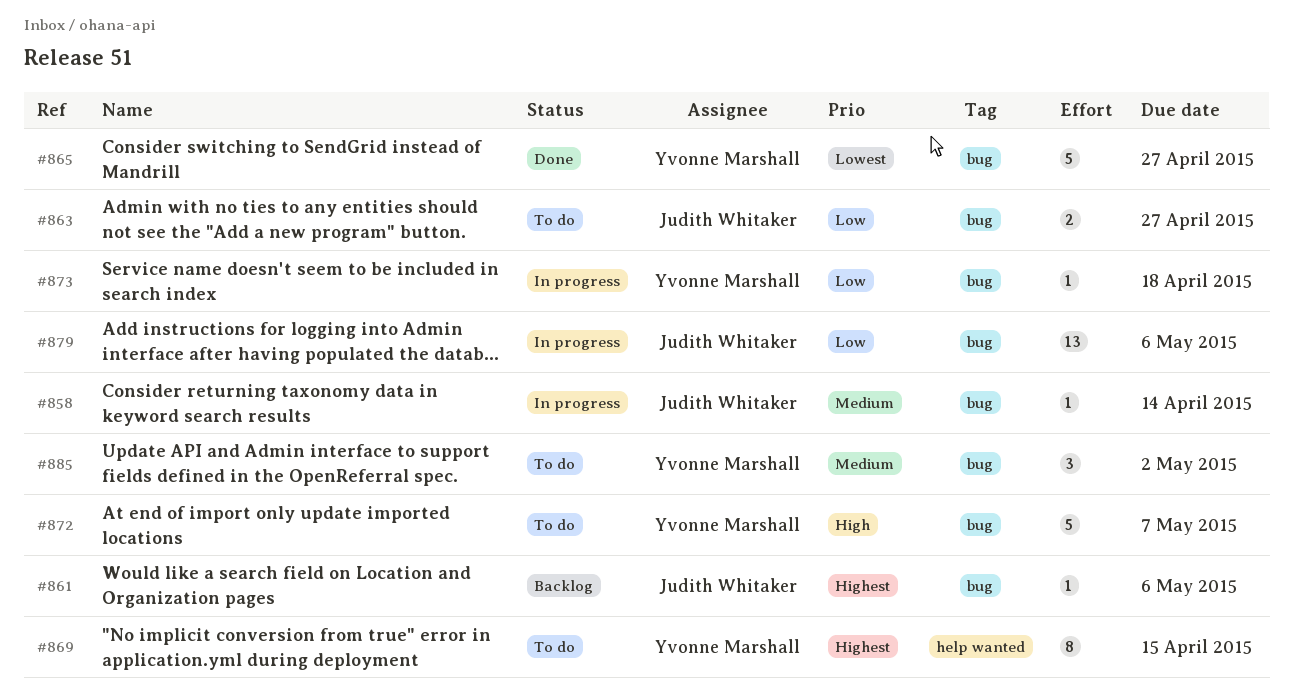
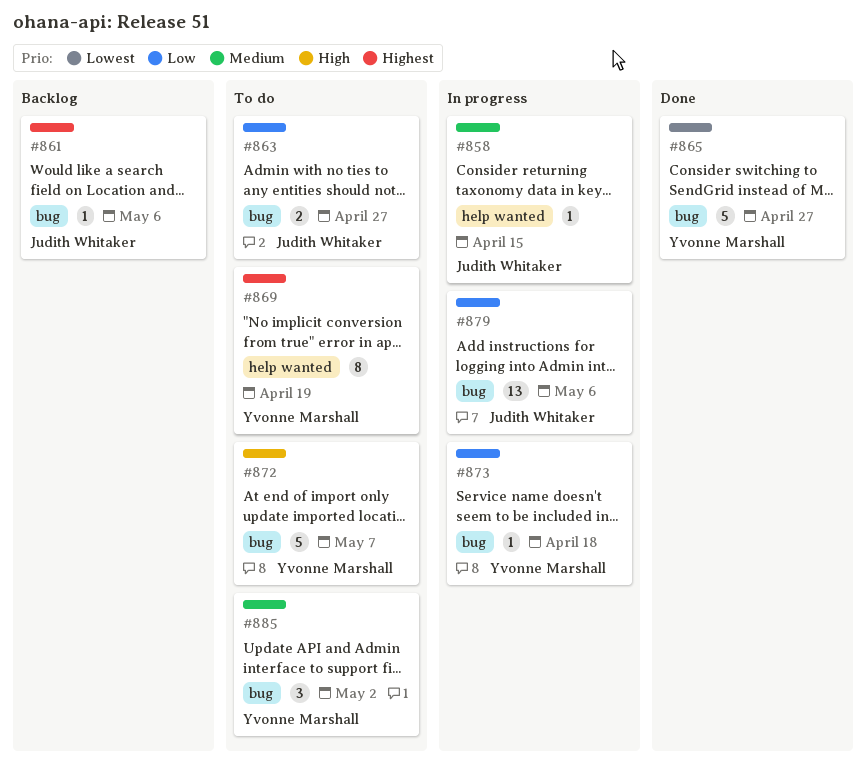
#858, label: bug -> help wanted
#858, due: Apr 14 -> Apr 15
#869, due: Apr 15 -> Apr 19

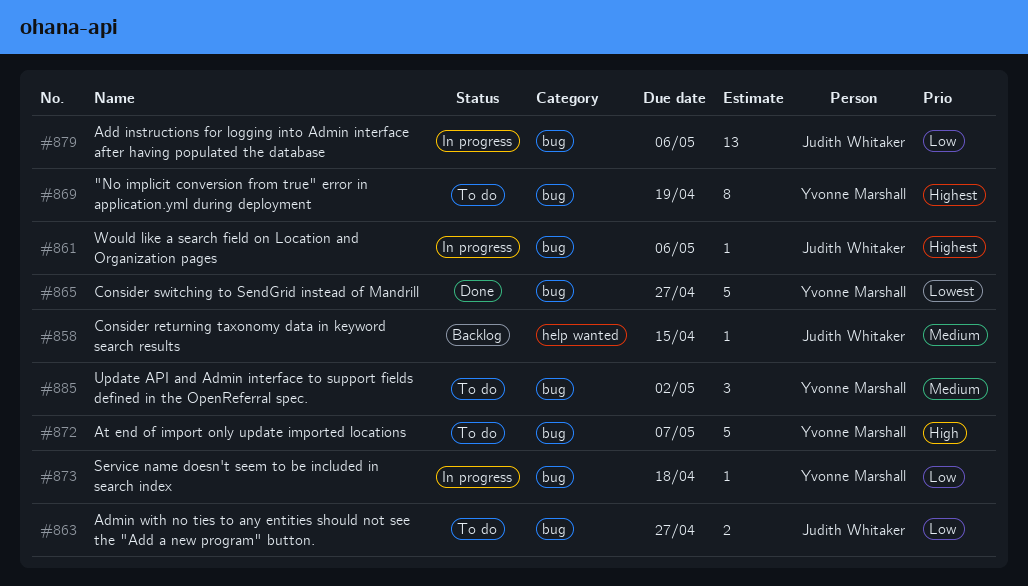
#858, status: In progress -> Backlog
#861, status: Backlog -> In progress
#869, label: help wanted -> bug

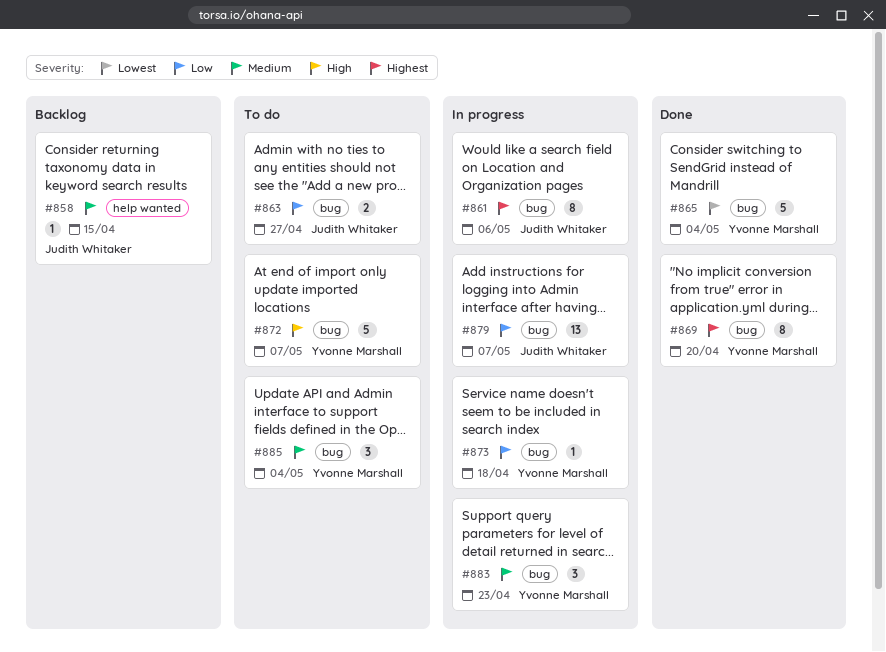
#861, estimate: 1 -> 8
#865, due: Apr 27 -> May 4
#869, status: To do -> Done
#869, due: Apr 19 -> Apr 20
#879, due: May 6 -> May 7
#883: none -> present
#885, due: May 2 -> May 4

